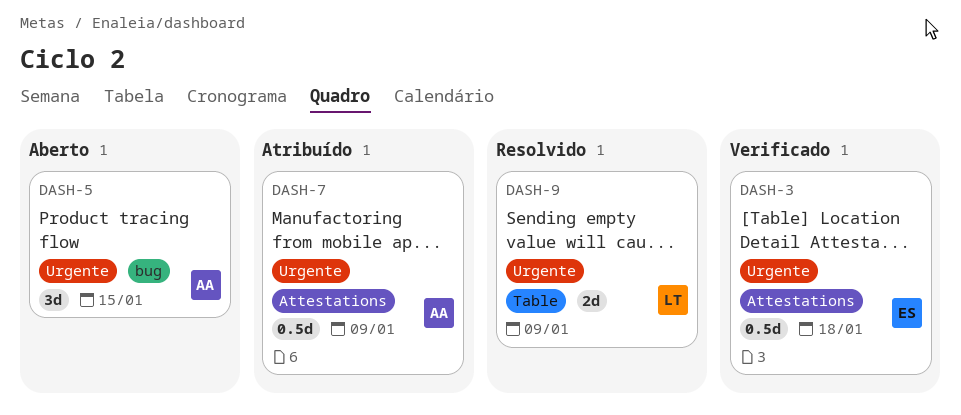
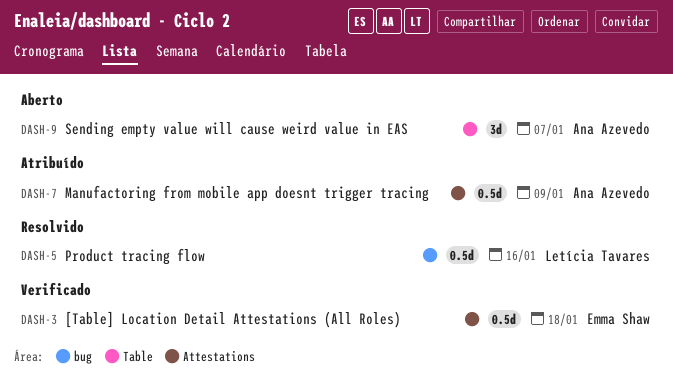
DASH-5, status: Aberto -> Resolvido
DASH-5, owner: Ana Azevedo -> Letícia Tavares
DASH-5, estimate: 3d -> 0.5d
DASH-5, due: Jan 15 -> Jan 16
DASH-9, status: Resolvido -> Aberto
DASH-9, owner: Letícia Tavares -> Ana Azevedo
DASH-9, estimate: 2d -> 3d
DASH-9, due: Jan 9 -> Jan 7

